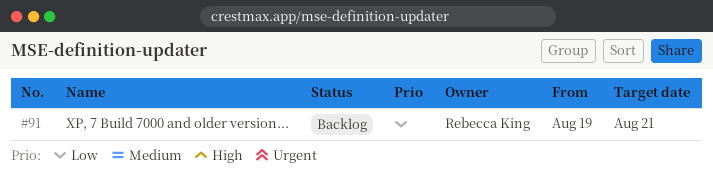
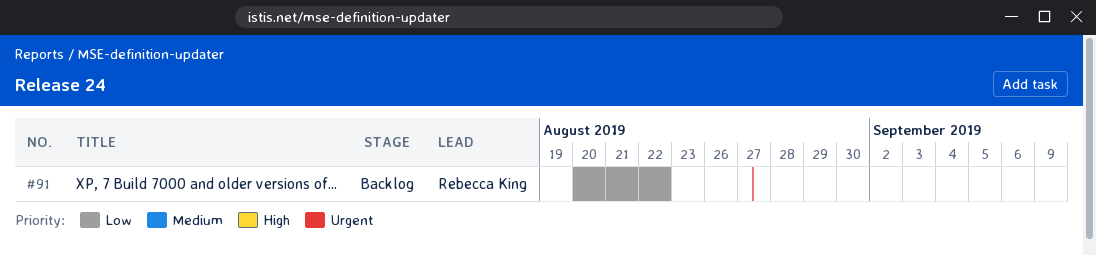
#91, start: Aug 19 -> Aug 20
#91, due: Aug 21 -> Aug 22

